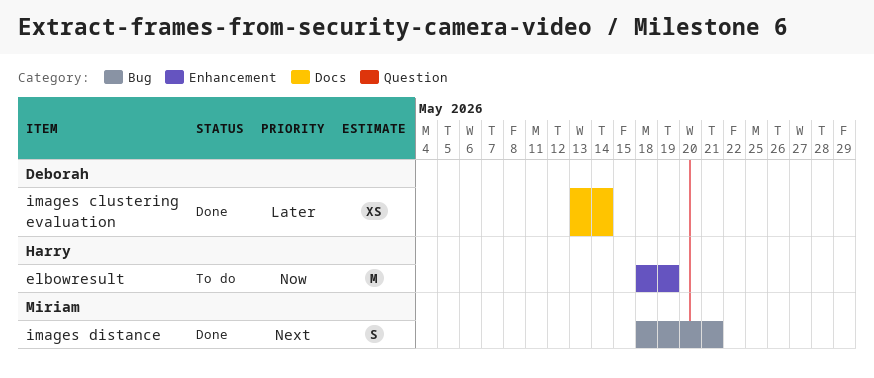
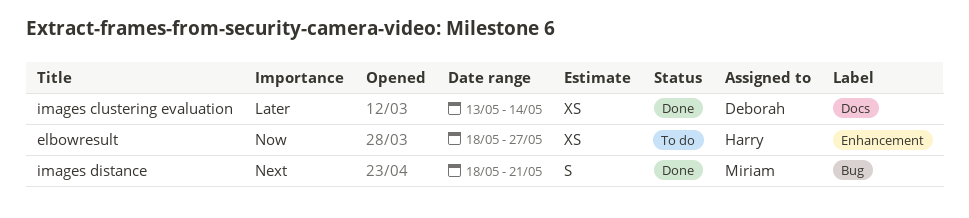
elbowresult, estimate: M -> XS
elbowresult, due: May 19 -> May 27

